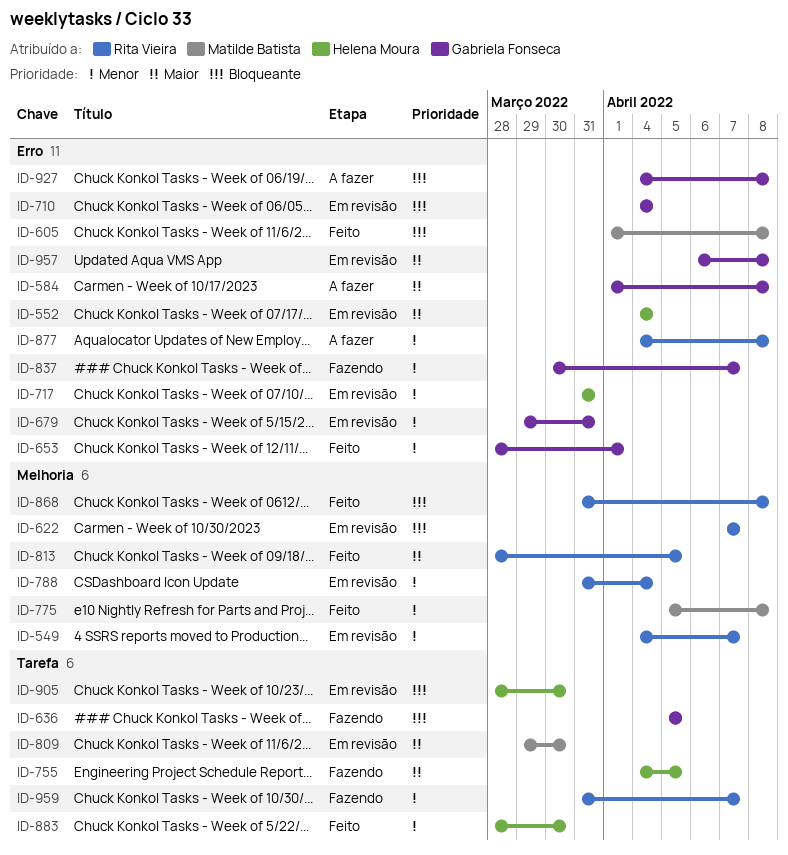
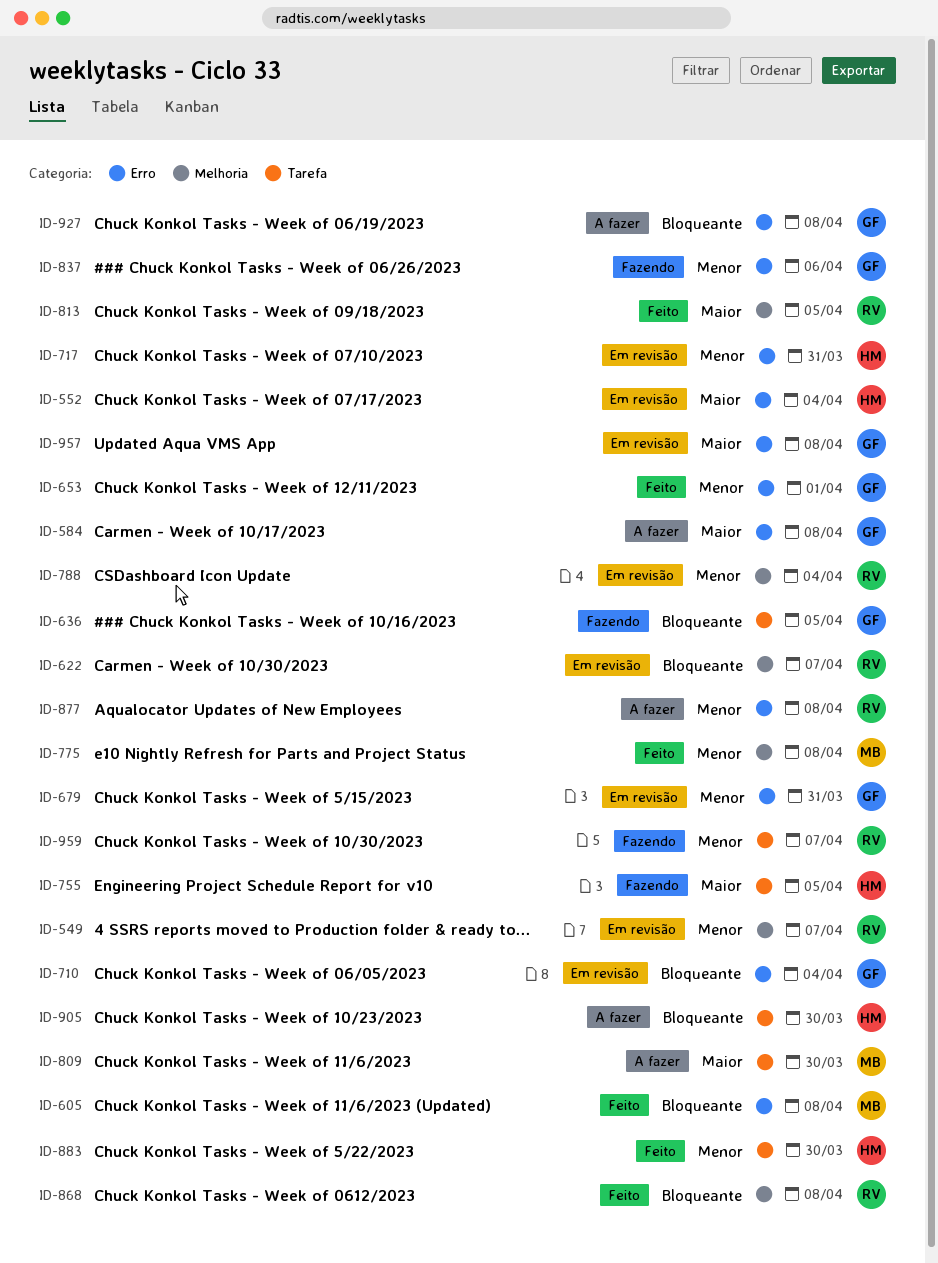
ID-809, status: Em revisão -> A fazer
ID-837, due: Apr 7 -> Apr 6
ID-905, status: Em revisão -> A fazer

